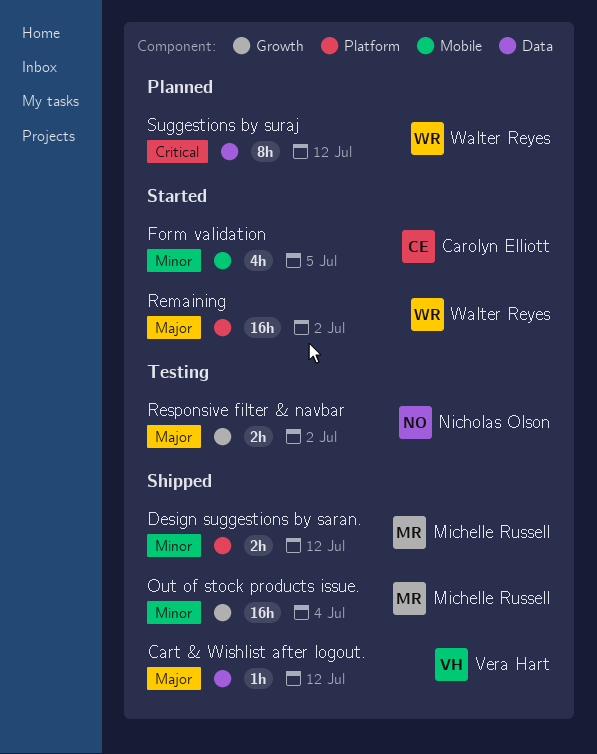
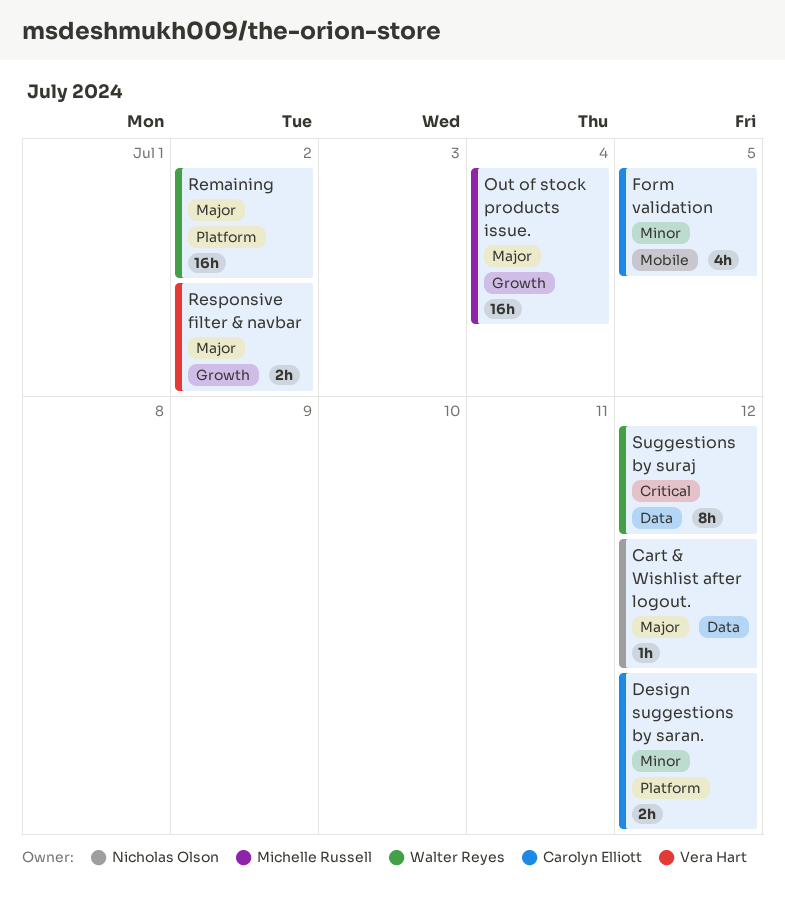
Cart & Wishlist after logout., owner: Vera Hart -> Nicholas Olson
Design suggestions by saran., owner: Michelle Russell -> Carolyn Elliott
Out of stock products issue., priority: Minor -> Major
Responsive filter & navbar, owner: Nicholas Olson -> Vera Hart

